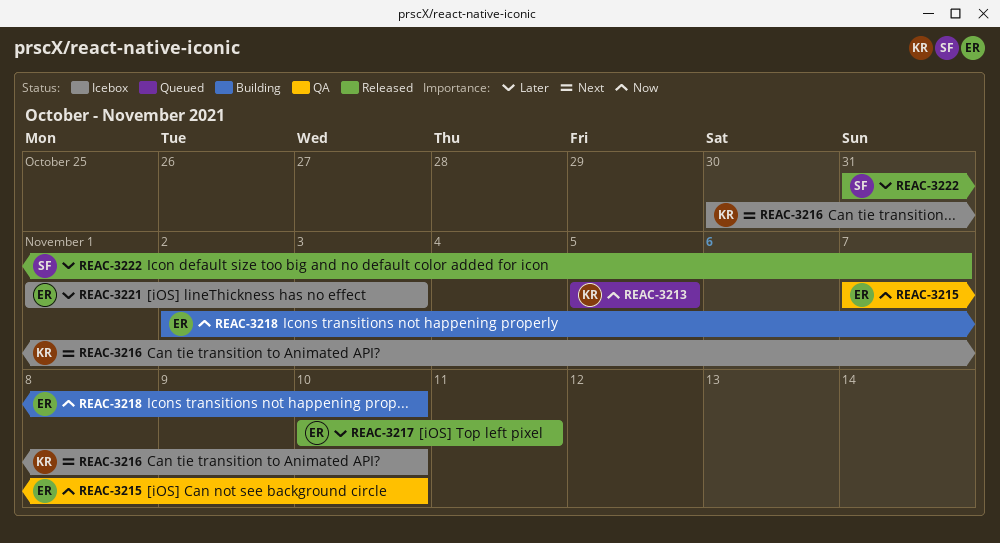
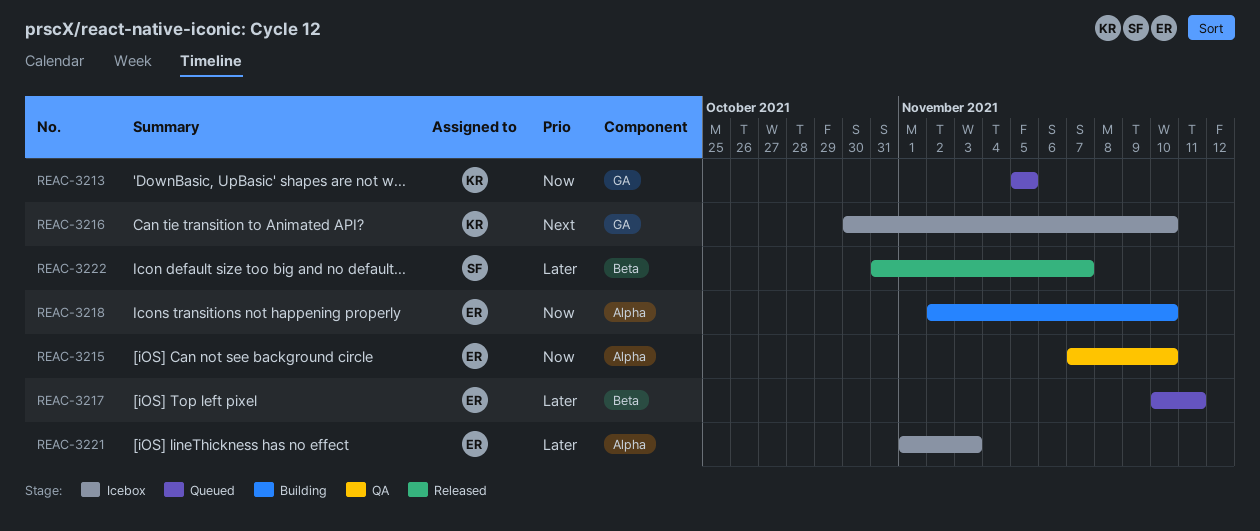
REAC-3217, status: Released -> Queued

